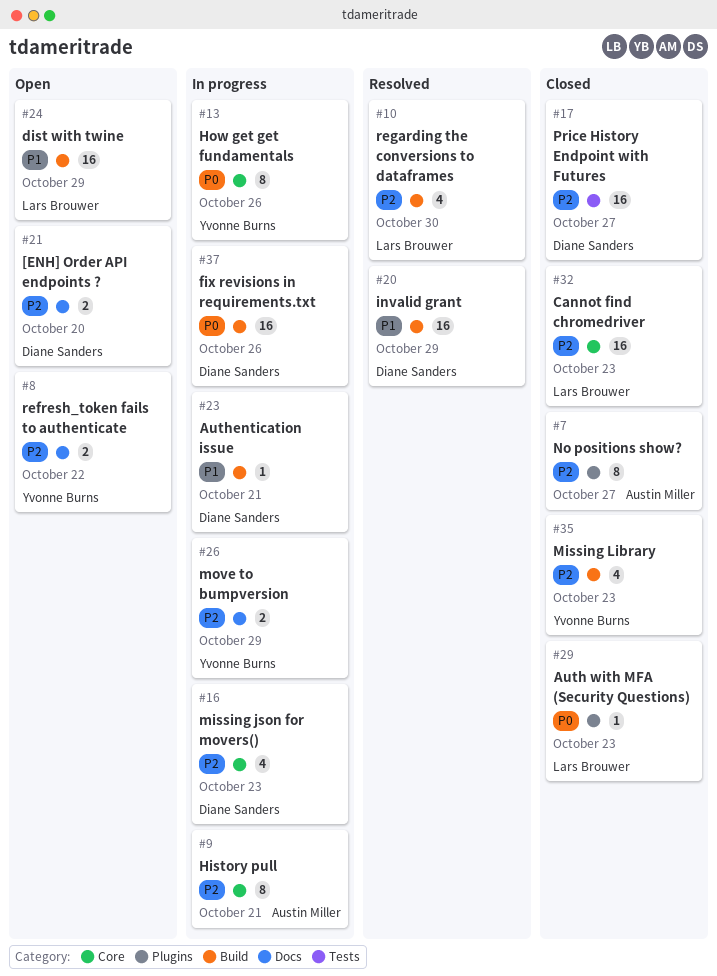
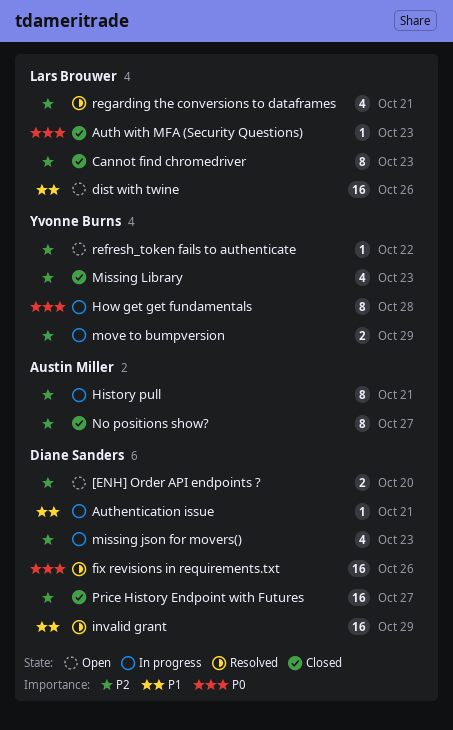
Cannot find chromedriver, estimate: 16 -> 8
dist with twine, due: Oct 29 -> Oct 26
fix revisions in requirements.txt, status: In progress -> Resolved
How get get fundamentals, due: Oct 26 -> Oct 28
refresh_token fails to authenticate, estimate: 2 -> 1
regarding the conversions to dataframes, due: Oct 30 -> Oct 21

